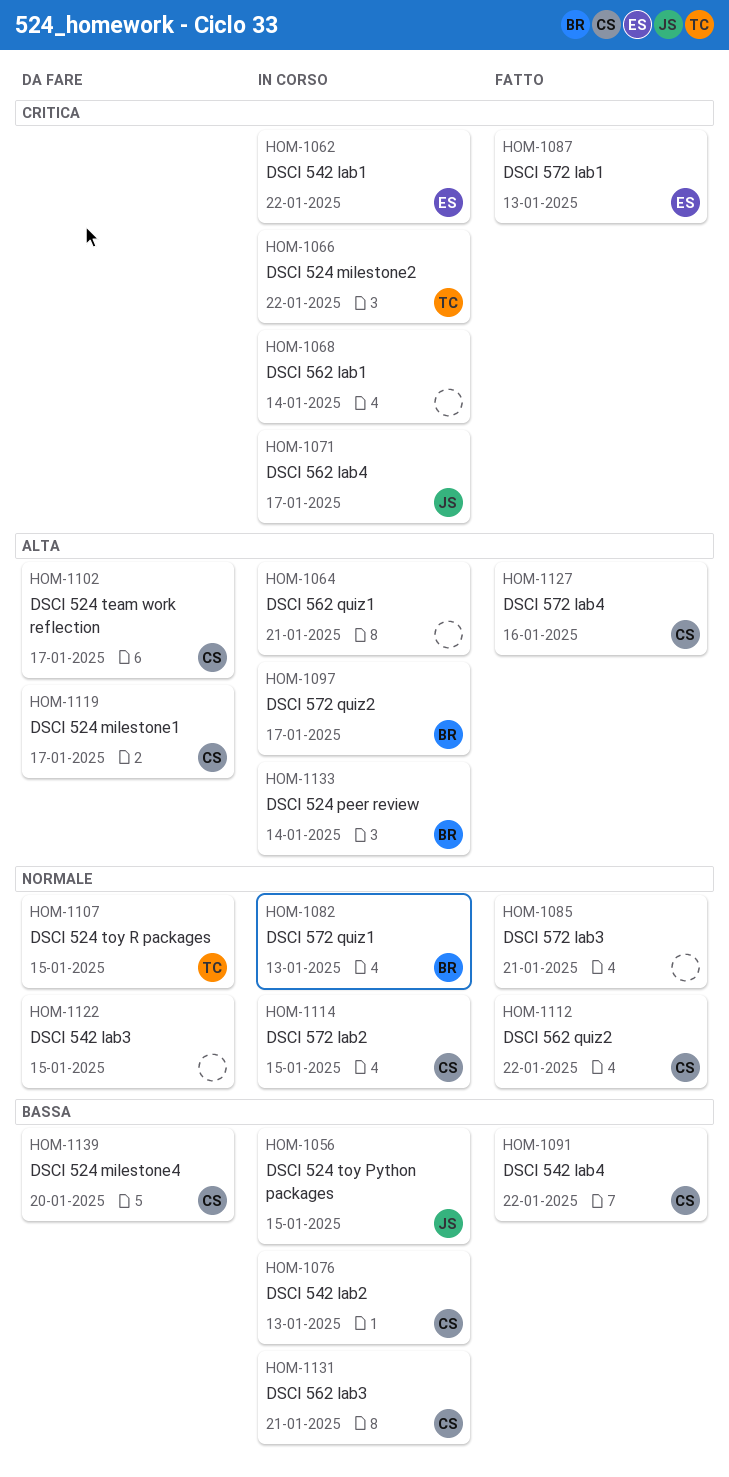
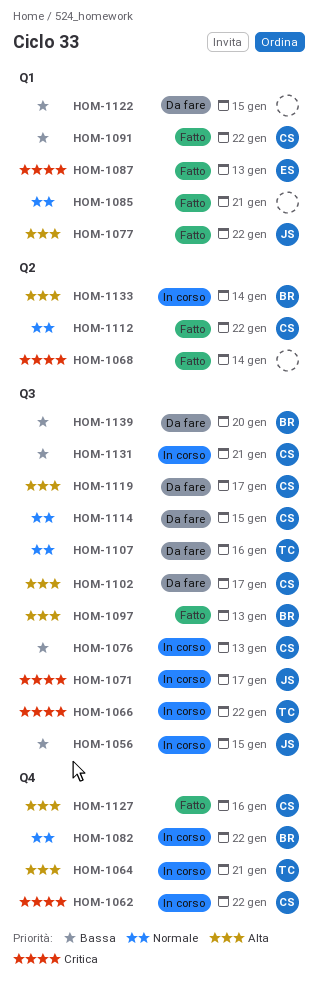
HOM-1062, owner: ES -> CS
HOM-1064, owner: none -> TC
HOM-1068, status: In corso -> Fatto
HOM-1077: none -> present
HOM-1082, due: Jan 13 -> Jan 22
HOM-1097, status: In corso -> Fatto
HOM-1097, due: Jan 17 -> Jan 13
HOM-1107, due: Jan 15 -> Jan 16
HOM-1114, status: In corso -> Da fare
HOM-1122, priority: Normale -> Bassa
HOM-1139, owner: CS -> BR

